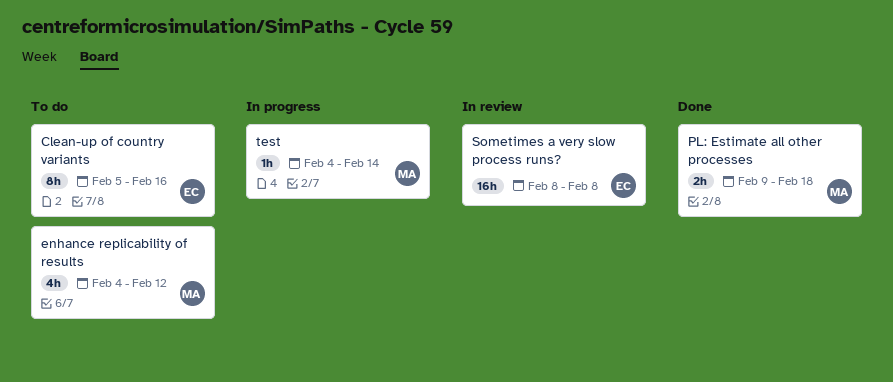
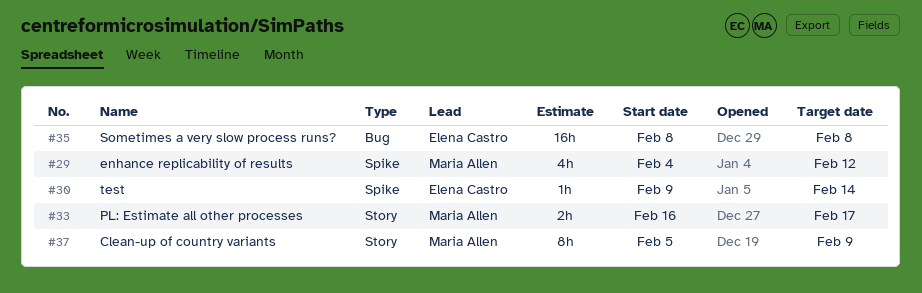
Clean-up of country variants, owner: Elena Castro -> Maria Allen
Clean-up of country variants, due: Feb 16 -> Feb 9
PL: Estimate all other processes, start: Feb 9 -> Feb 16
PL: Estimate all other processes, due: Feb 18 -> Feb 17
test, owner: Maria Allen -> Elena Castro
test, start: Feb 4 -> Feb 9

